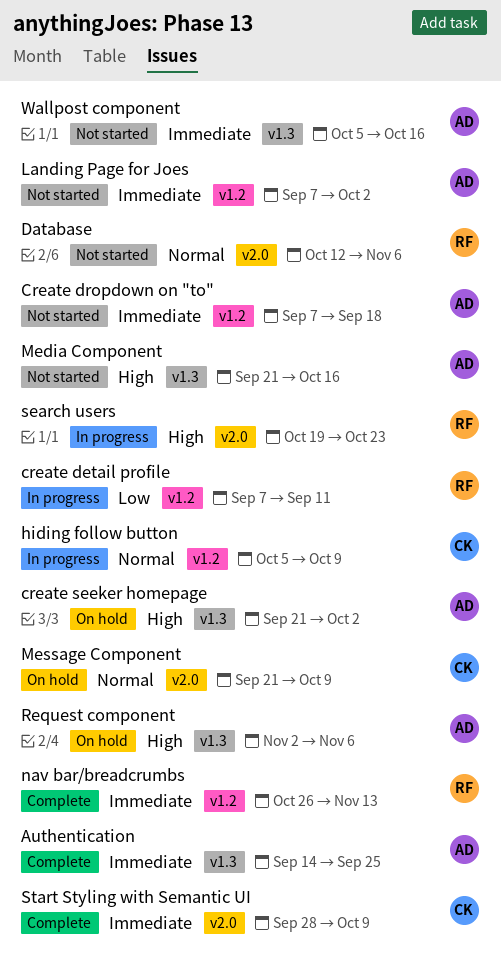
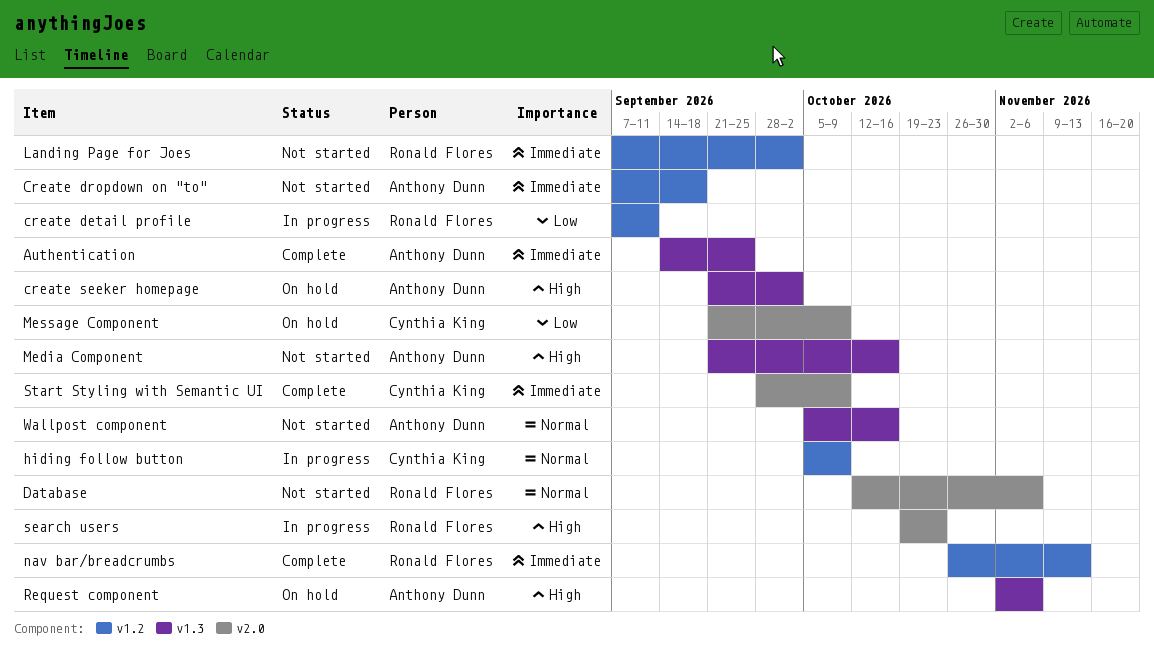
Landing Page for Joes, owner: Anthony Dunn -> Ronald Flores
Message Component, priority: Normal -> Low
Wallpost component, priority: Immediate -> Normal

